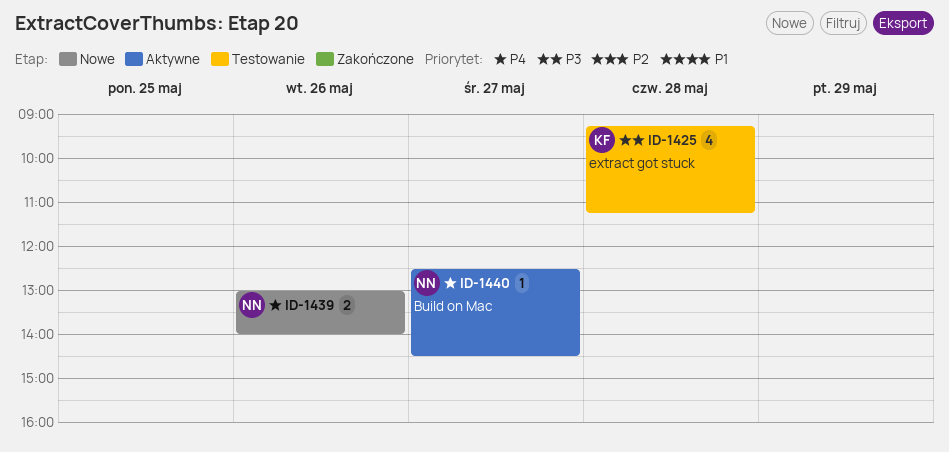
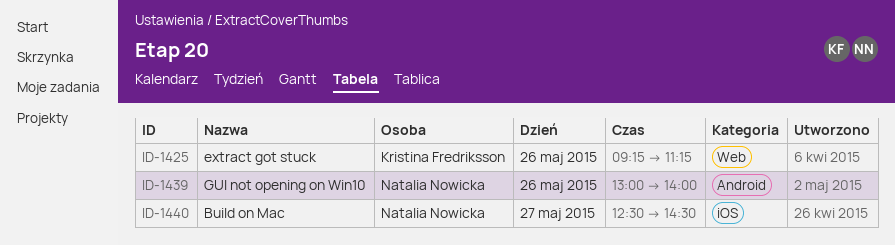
ID-1425, day: May 28 -> May 26

